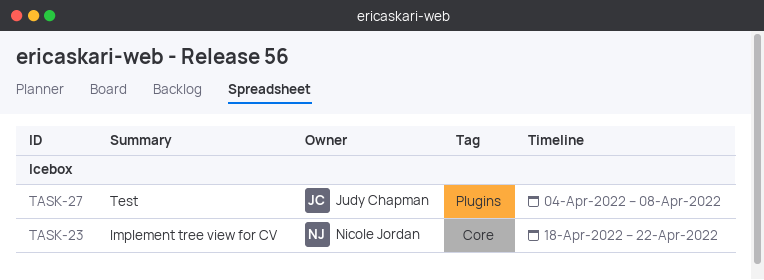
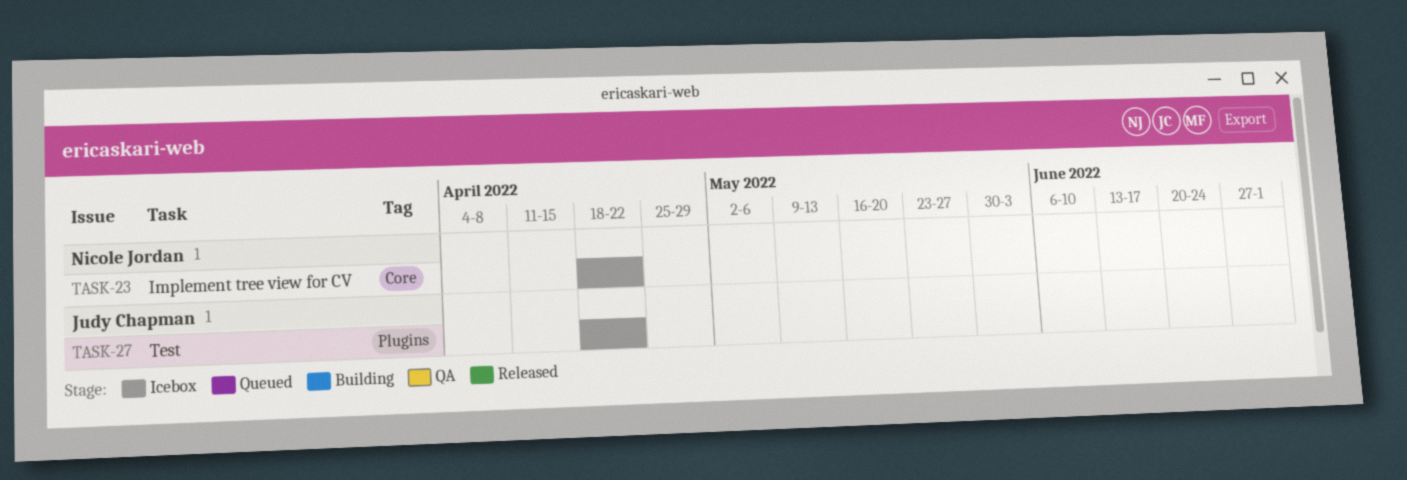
TASK-27, start: Apr 4 -> Apr 18
TASK-27, due: Apr 8 -> Apr 22

